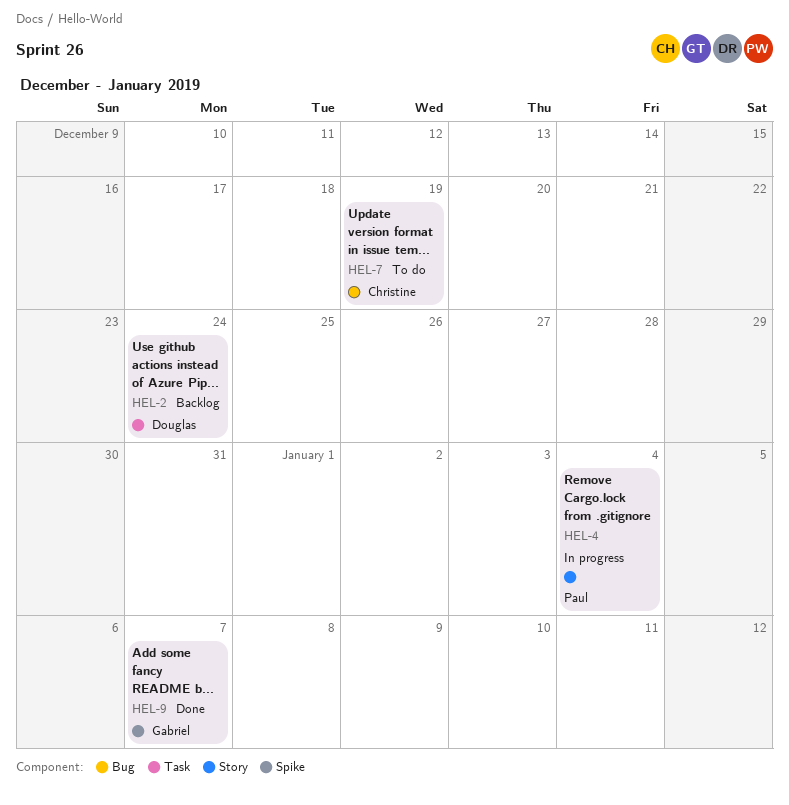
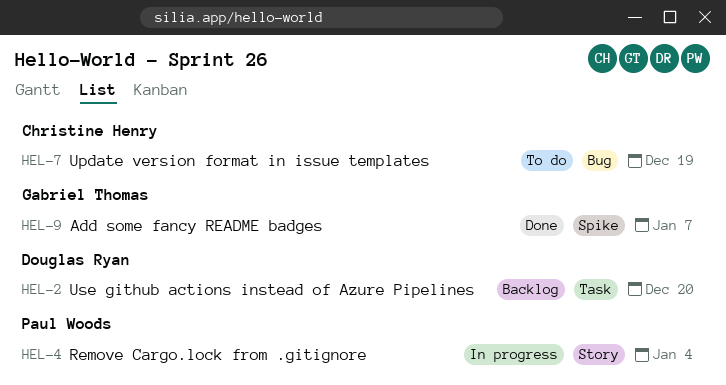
HEL-2, due: Dec 24 -> Dec 20

